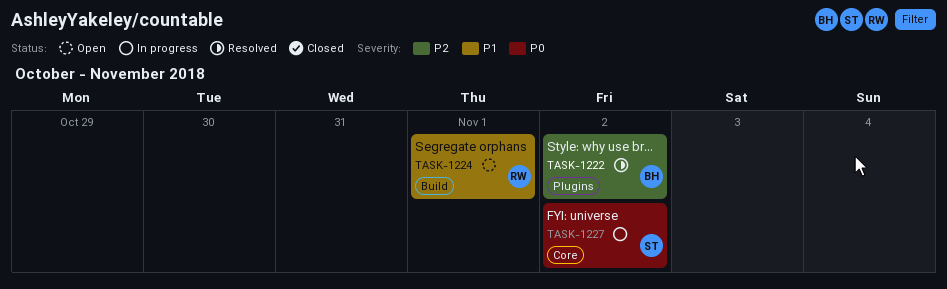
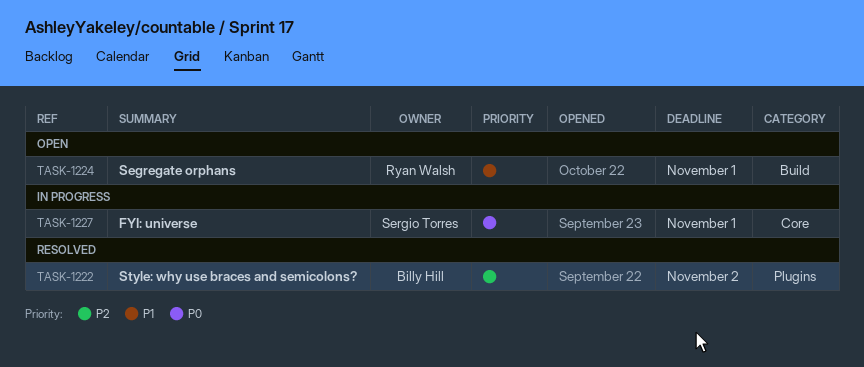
TASK-1227, due: Nov 2 -> Nov 1

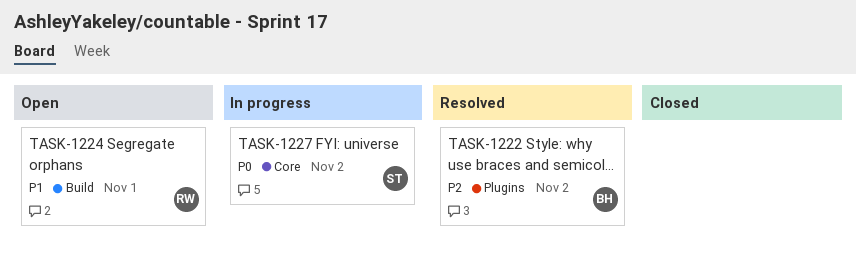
TASK-1227, due: Nov 1 -> Nov 2

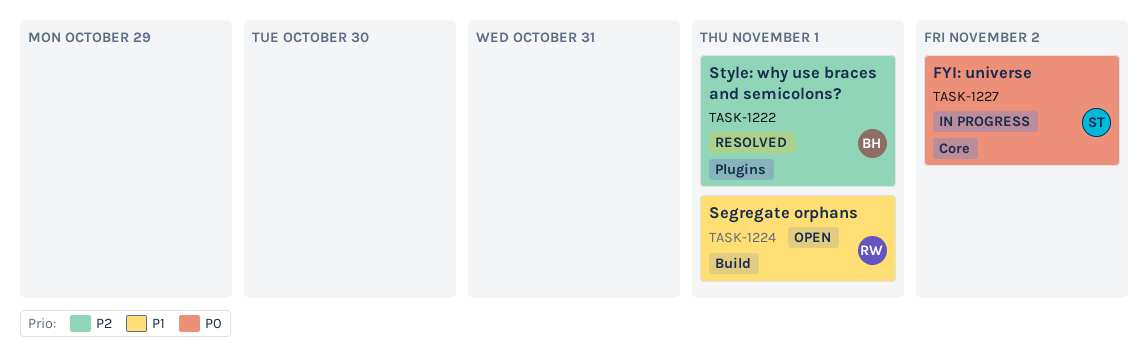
TASK-1222, due: Nov 2 -> Nov 1

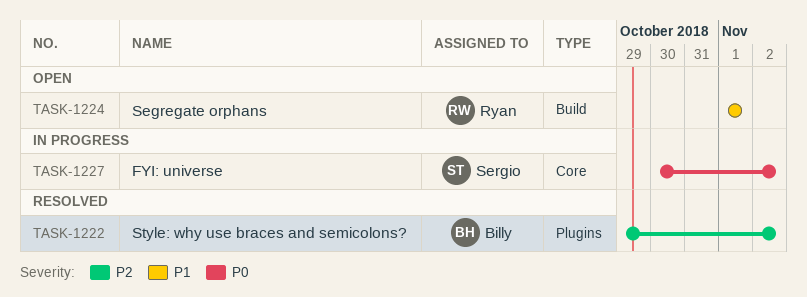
TASK-1222, due: Nov 1 -> Nov 2

